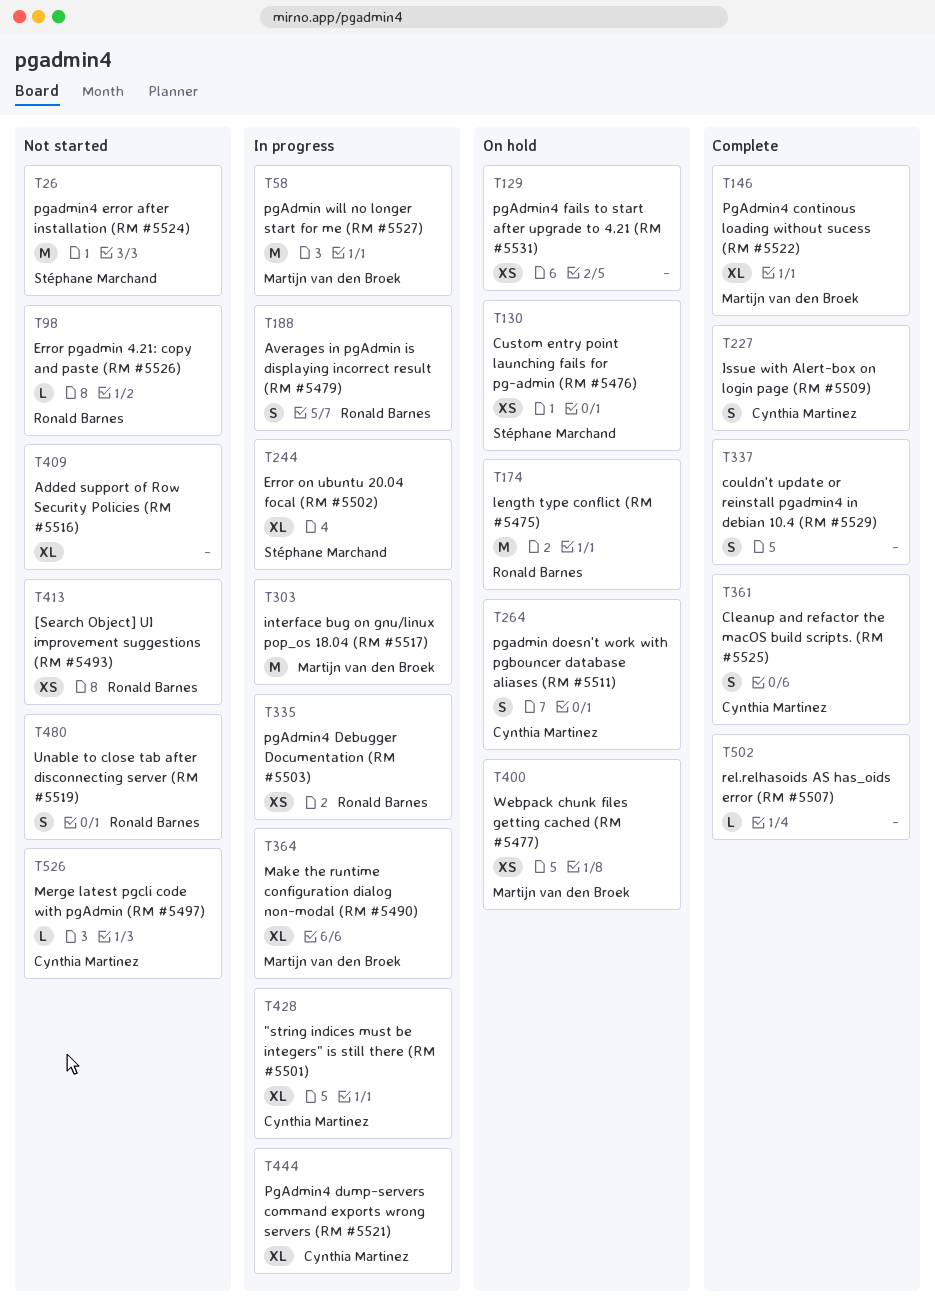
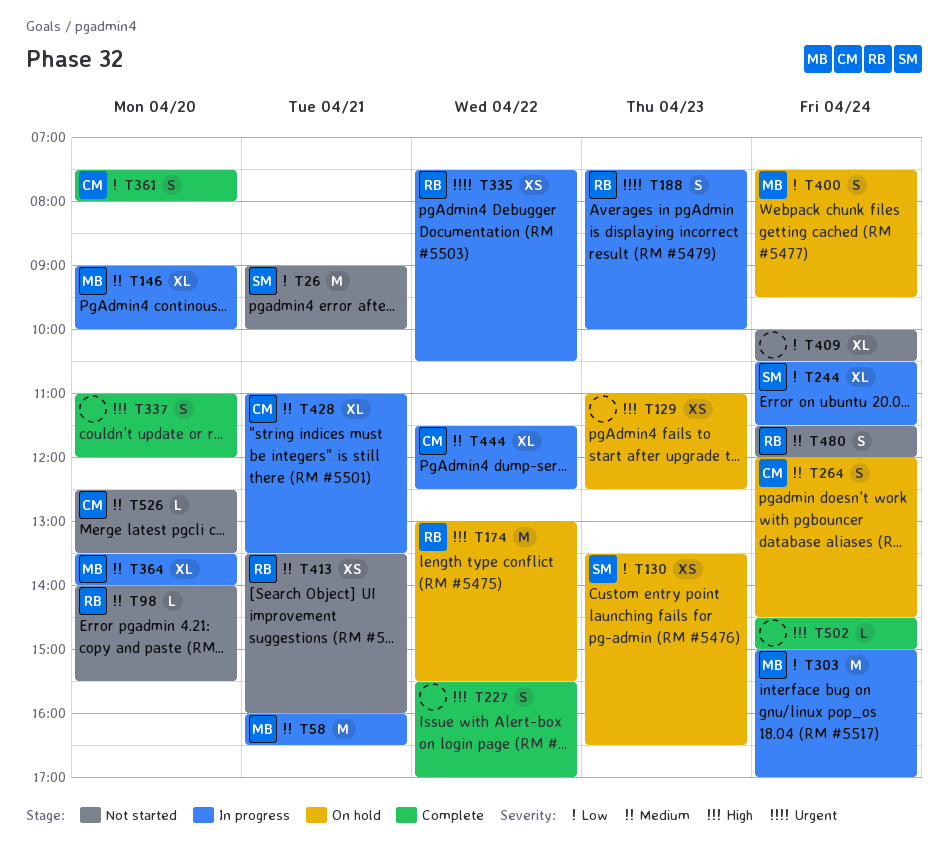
T146, status: Complete -> In progress
T227, owner: Cynthia Martinez -> none
T400, estimate: XS -> S

